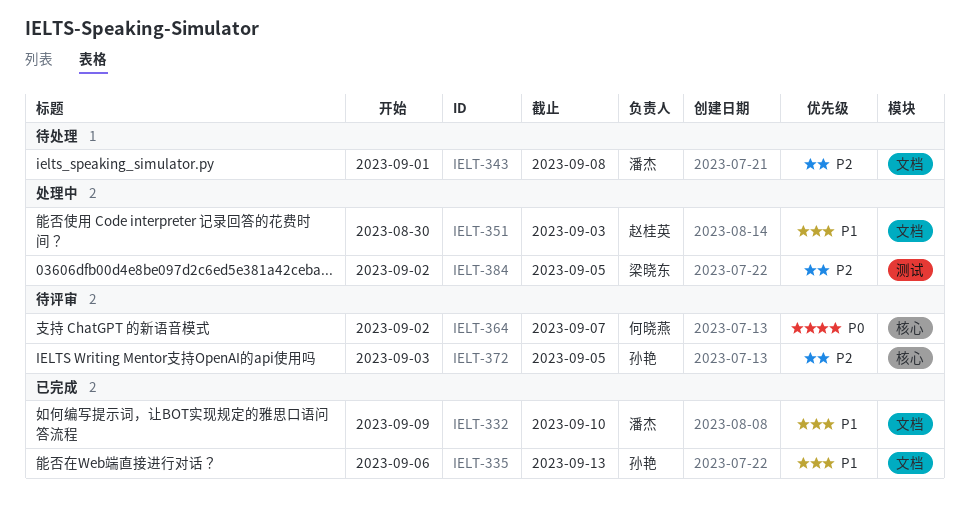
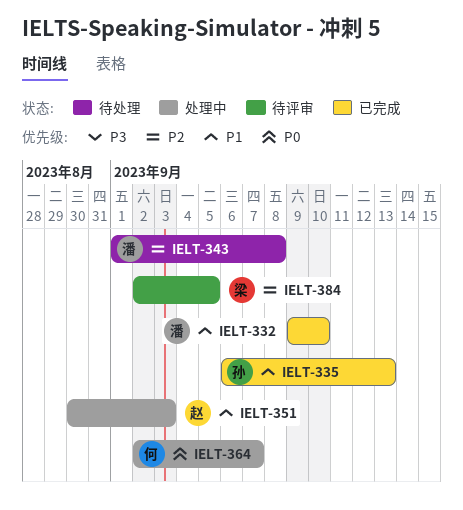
IELT-364, status: 待评审 -> 处理中
IELT-372: present -> none
IELT-384, status: 处理中 -> 待评审

